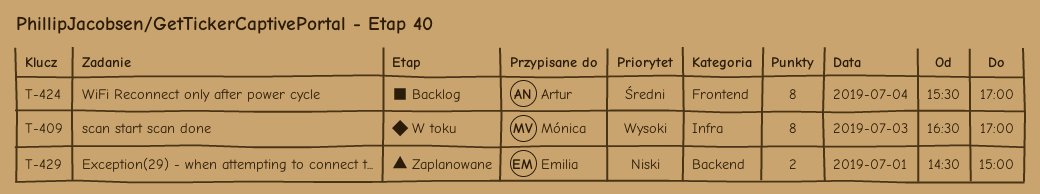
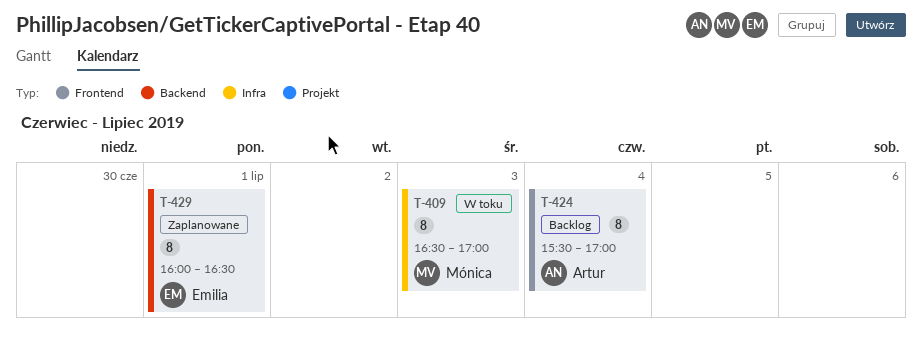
T-429, estimate: 2 -> 8
T-429, begins: 14:30 -> 16:00
T-429, ends: 15:00 -> 16:30

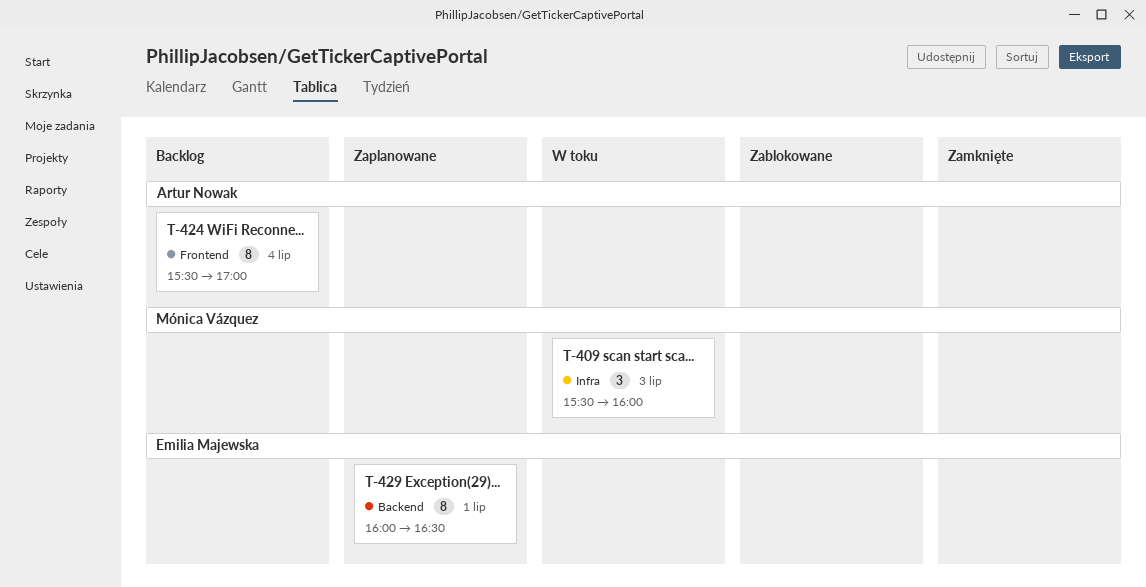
T-409, estimate: 8 -> 3
T-409, begins: 16:30 -> 15:30
T-409, ends: 17:00 -> 16:00

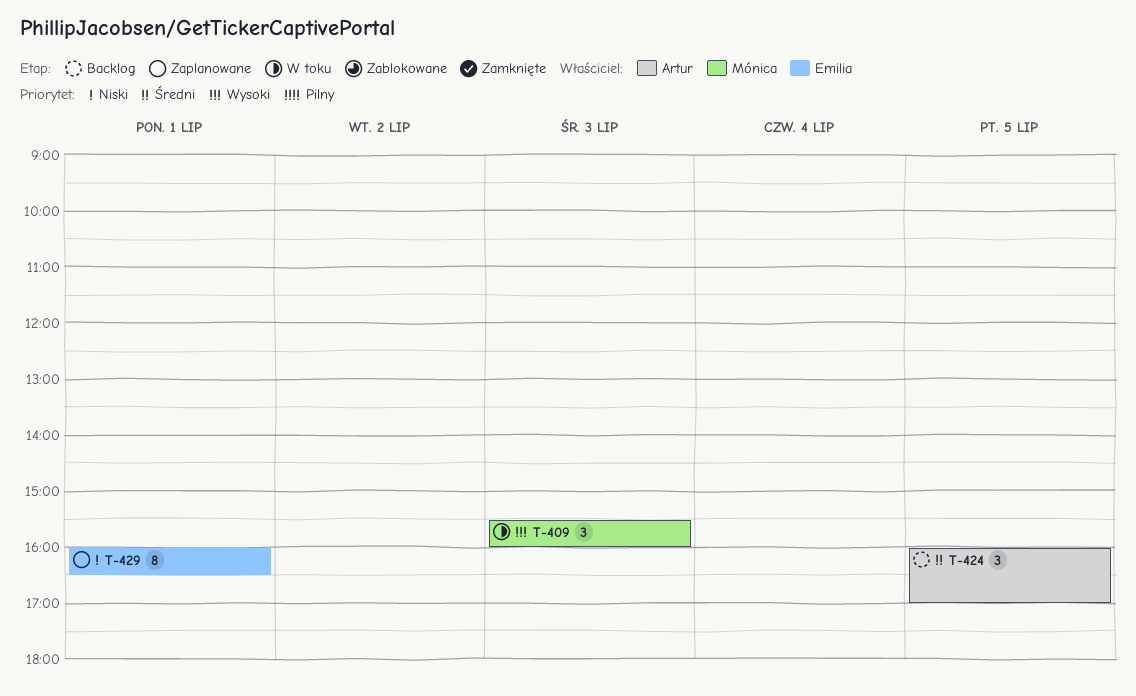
T-424, estimate: 8 -> 3
T-424, day: Jul 4 -> Jul 5
T-424, begins: 15:30 -> 16:00

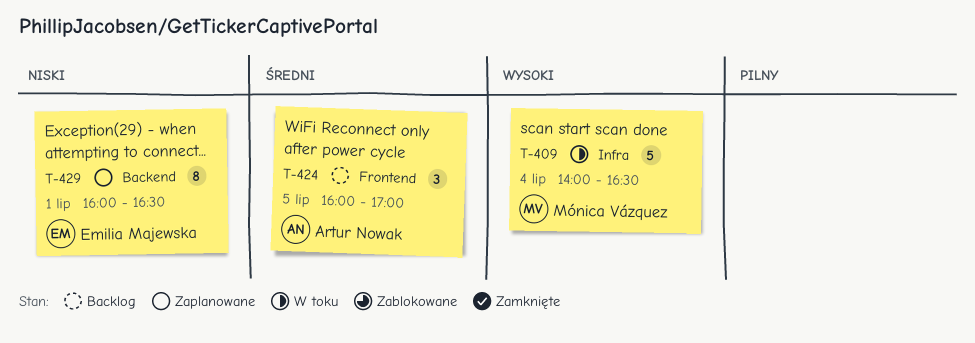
T-409, estimate: 3 -> 5
T-409, day: Jul 3 -> Jul 4
T-409, begins: 15:30 -> 14:00
T-409, ends: 16:00 -> 16:30

